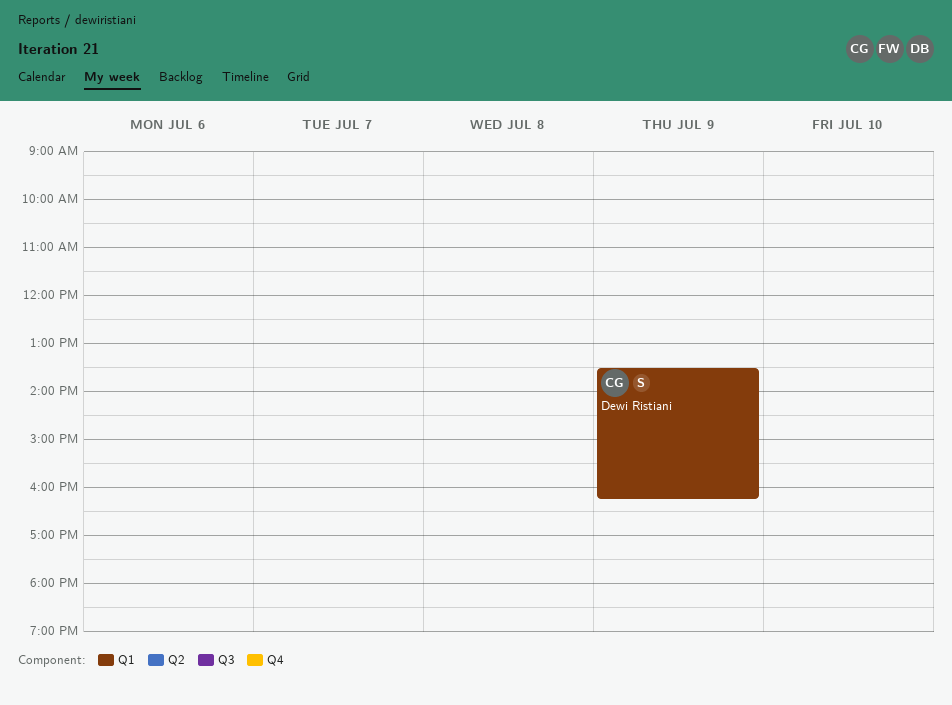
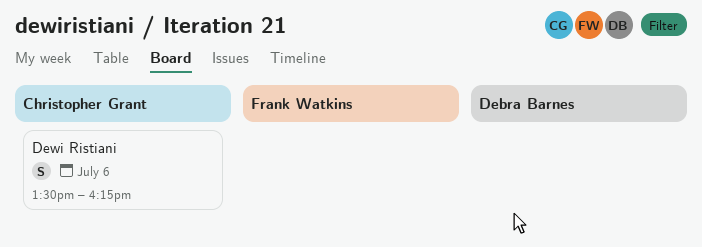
Dewi Ristiani, day: Jul 9 -> Jul 6

